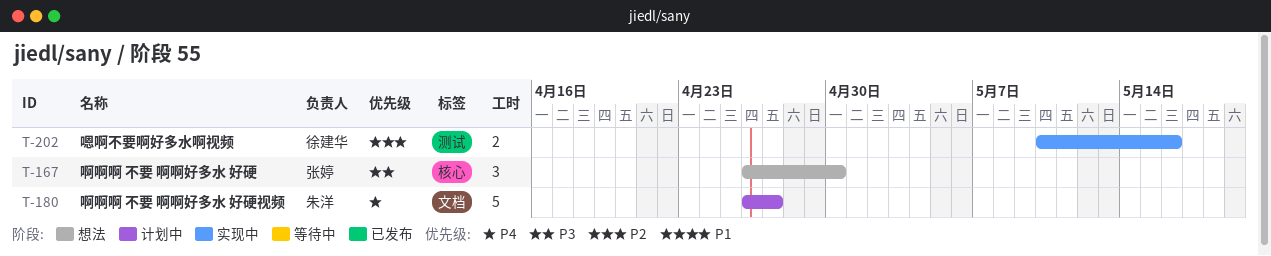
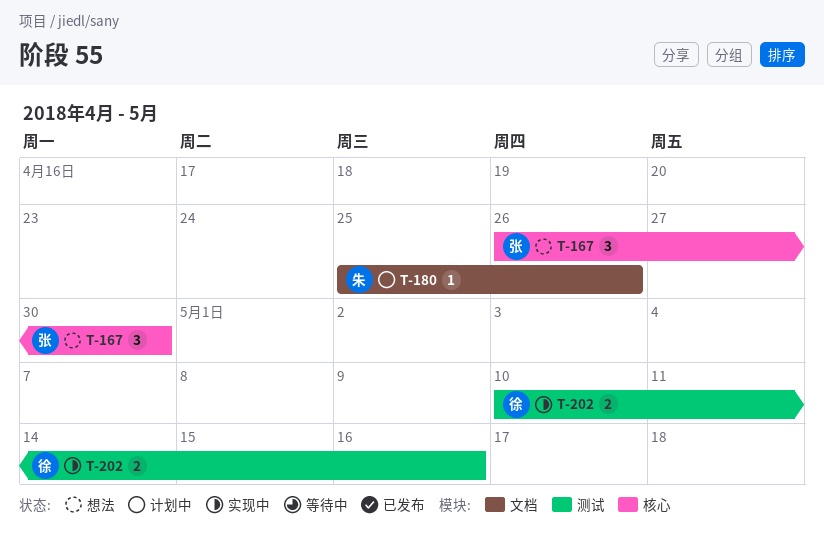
T-180, estimate: 5 -> 1
T-180, start: Apr 26 -> Apr 25
T-180, due: Apr 27 -> Apr 26

